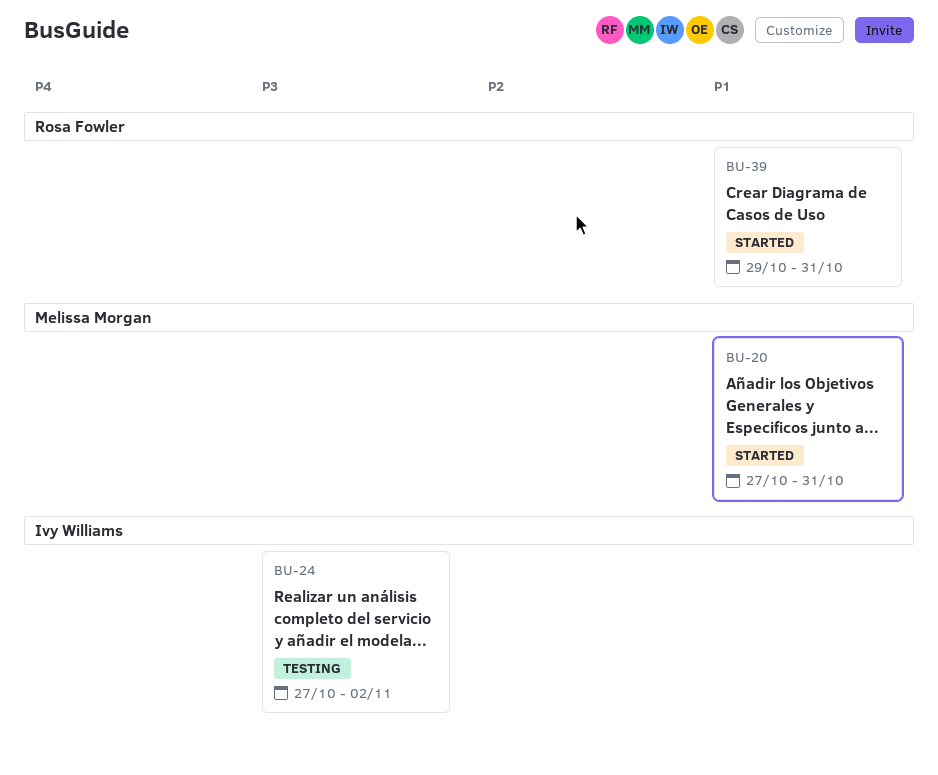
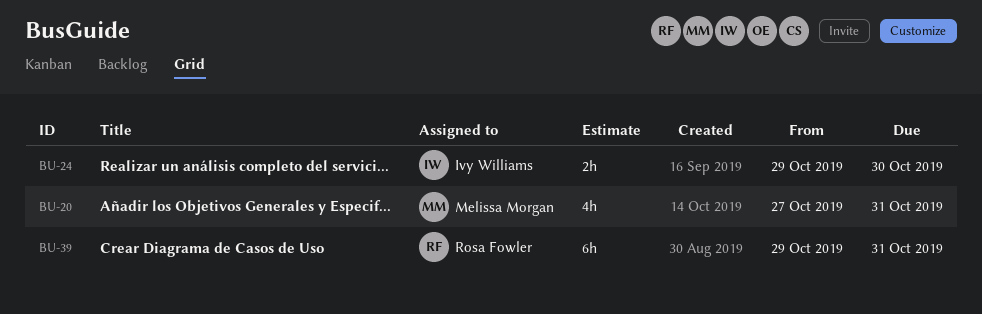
BU-24, start: Oct 27 -> Oct 29
BU-24, due: Nov 2 -> Oct 30

